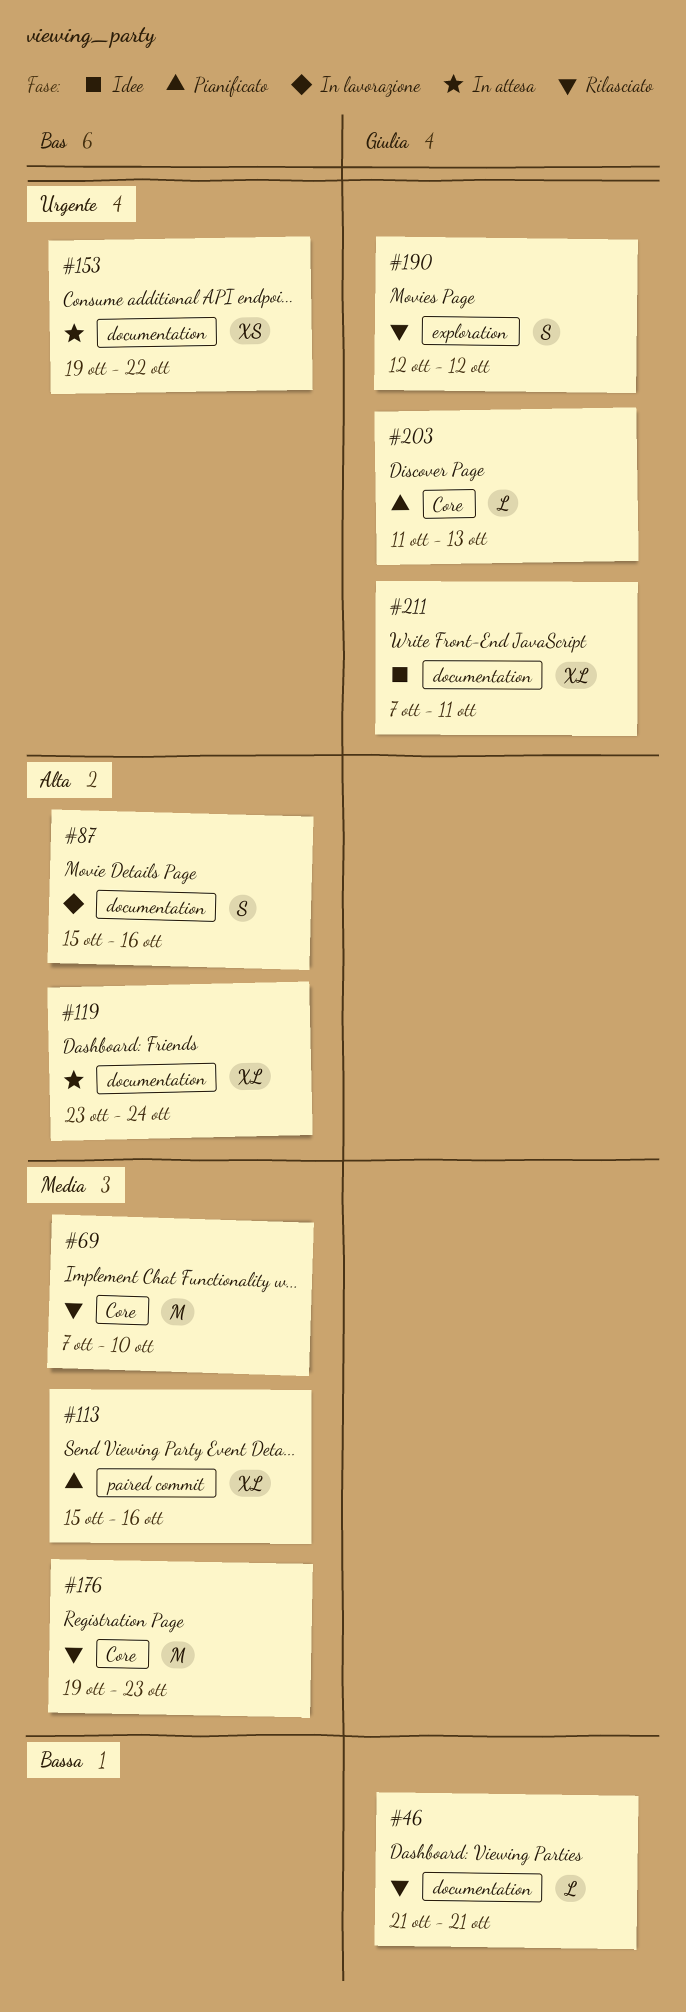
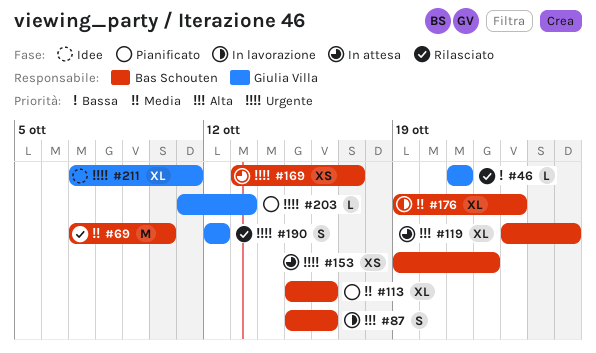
#119, due: Oct 24 -> Oct 25
#169: none -> present
#176, status: Rilasciato -> In lavorazione
#176, estimate: M -> XL

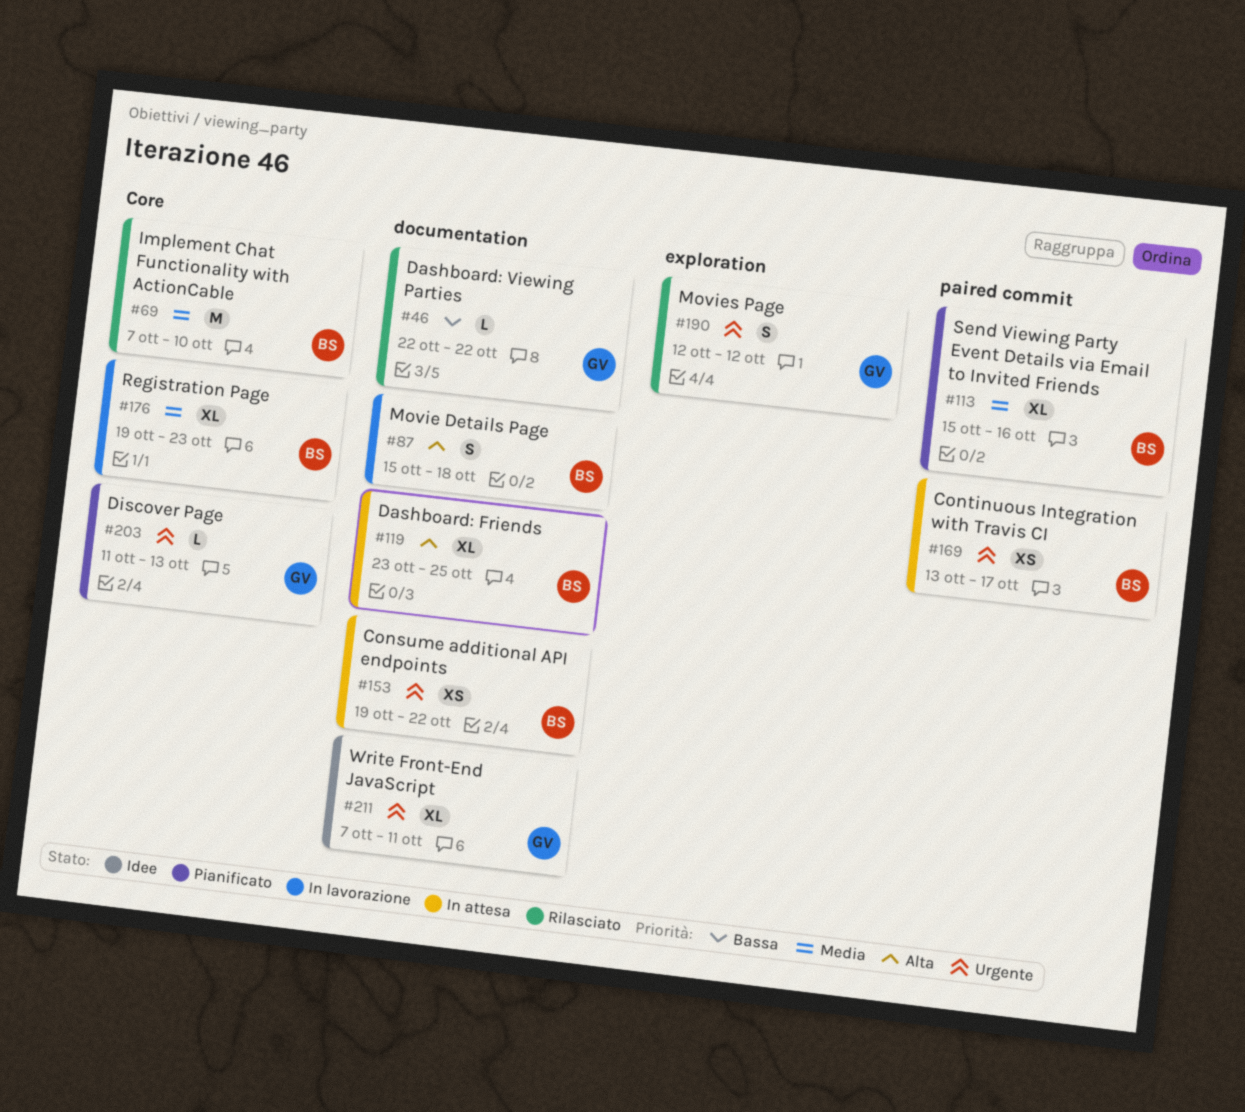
#46, start: Oct 21 -> Oct 22
#46, due: Oct 21 -> Oct 22
#87, due: Oct 16 -> Oct 18

